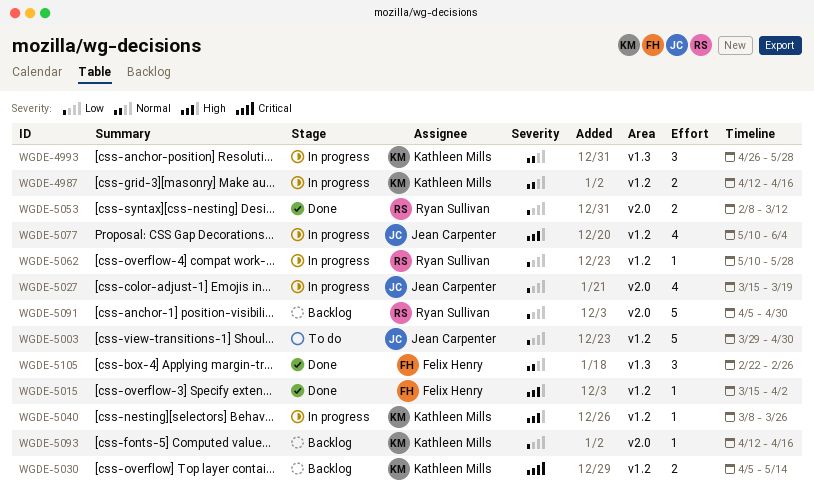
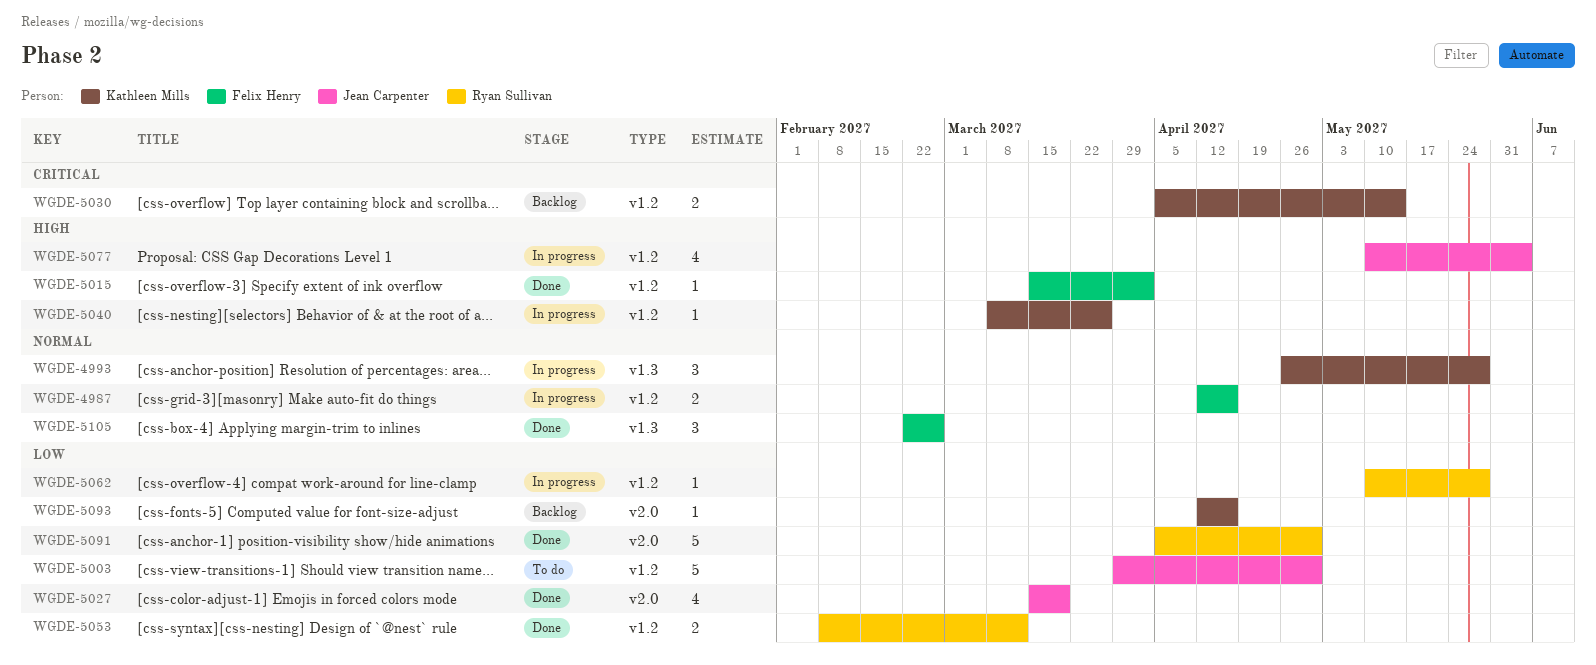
WGDE-4987, owner: Kathleen Mills -> Felix Henry
WGDE-5027, status: In progress -> Done
WGDE-5053, label: v2.0 -> v1.2
WGDE-5091, status: Backlog -> Done

